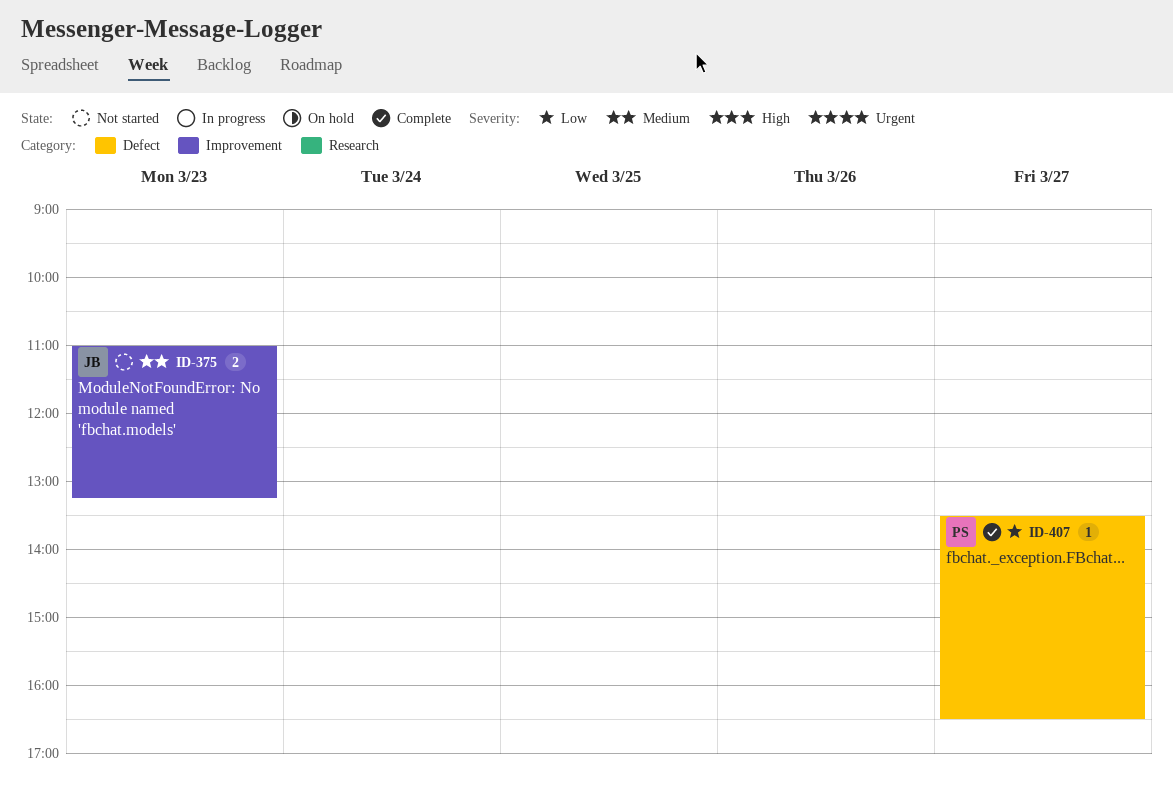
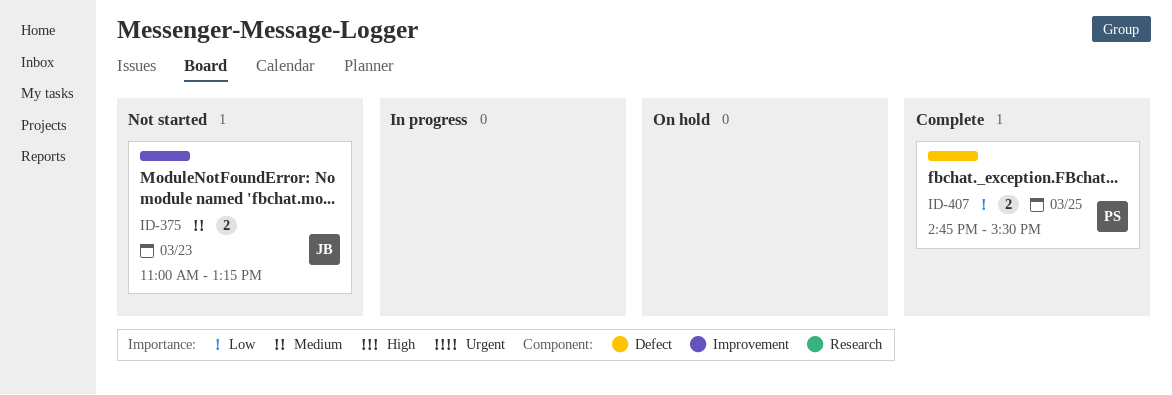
ID-407, estimate: 1 -> 2
ID-407, day: Mar 27 -> Mar 25
ID-407, begins: 13:30 -> 14:45
ID-407, ends: 16:30 -> 15:30

